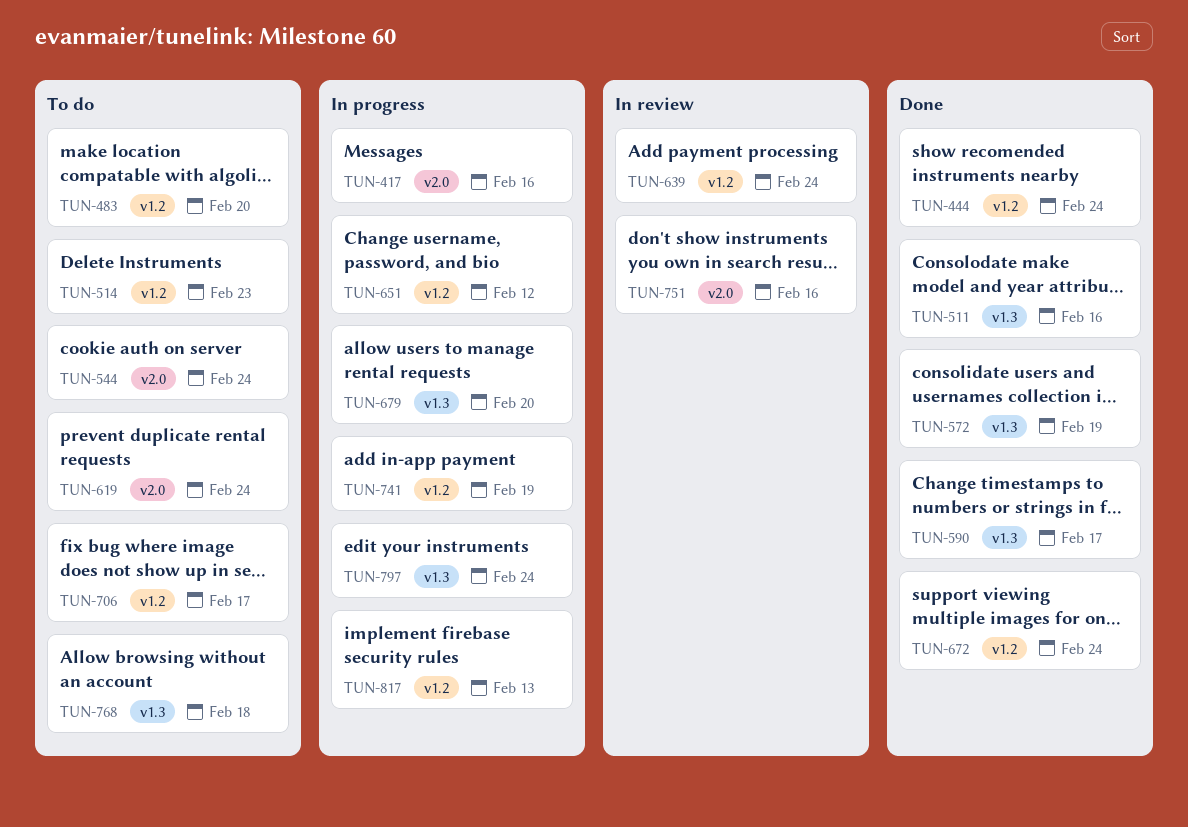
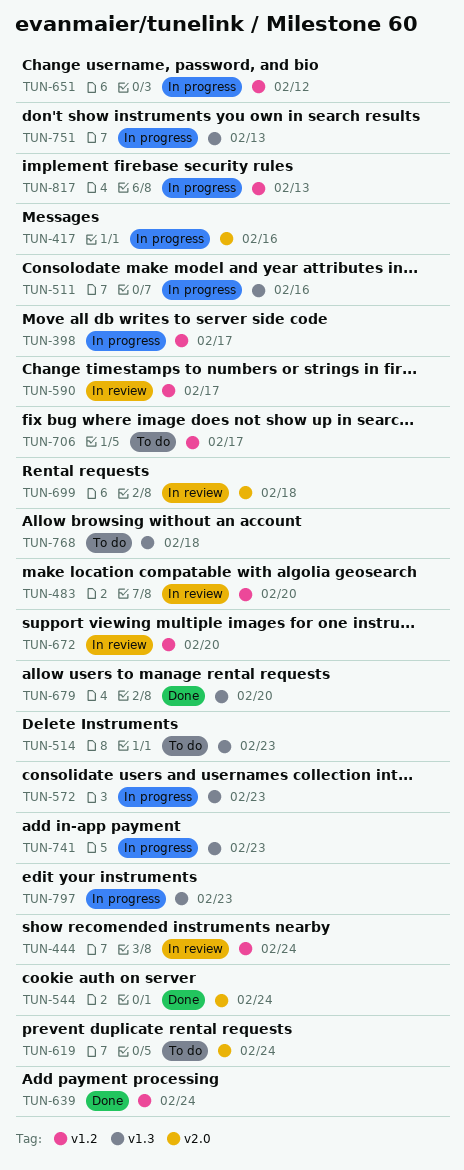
TUN-398: none -> present
TUN-444, status: Done -> In review
TUN-483, status: To do -> In review
TUN-511, status: Done -> In progress
TUN-514, label: v1.2 -> v1.3
TUN-544, status: To do -> Done
TUN-572, status: Done -> In progress
TUN-572, due: Feb 19 -> Feb 23
TUN-590, status: Done -> In review
TUN-590, label: v1.3 -> v1.2
TUN-639, status: In review -> Done
TUN-672, status: Done -> In review
TUN-672, due: Feb 24 -> Feb 20
TUN-679, status: In progress -> Done
TUN-699: none -> present
TUN-741, label: v1.2 -> v1.3
TUN-741, due: Feb 19 -> Feb 23
TUN-751, status: In review -> In progress
TUN-751, label: v2.0 -> v1.3
TUN-751, due: Feb 16 -> Feb 13
TUN-797, due: Feb 24 -> Feb 23

